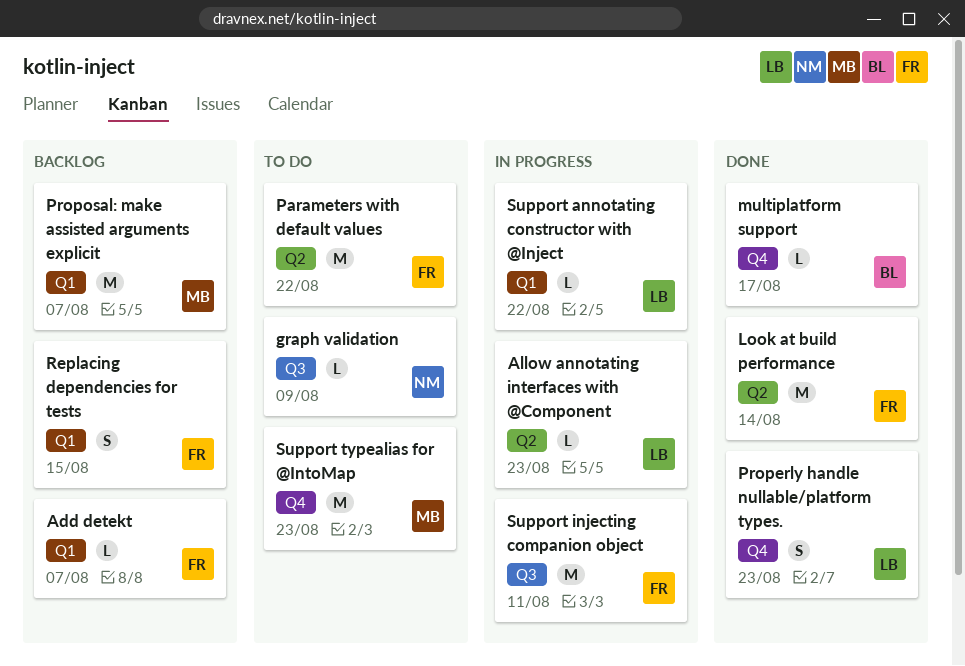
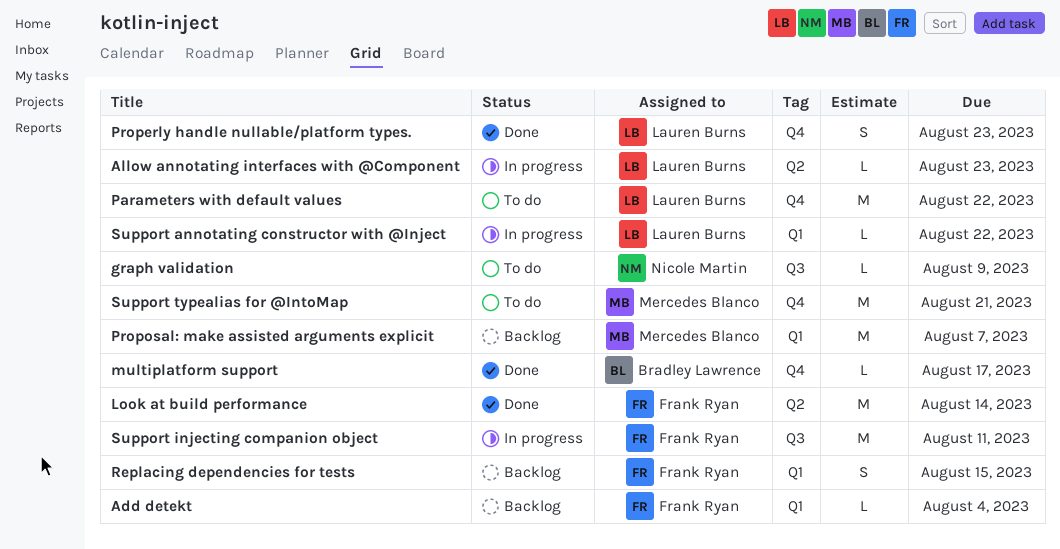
Add detekt, due: Aug 7 -> Aug 4
Parameters with default values, owner: Frank Ryan -> Lauren Burns
Parameters with default values, label: Q2 -> Q4
Support typealias for @IntoMap, due: Aug 23 -> Aug 21

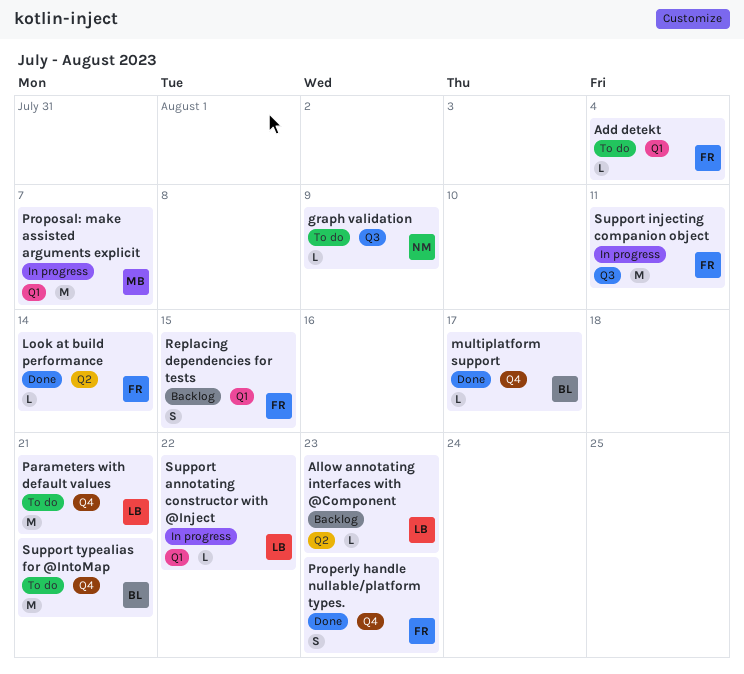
Add detekt, status: Backlog -> To do
Allow annotating interfaces with @Component, status: In progress -> Backlog
Look at build performance, estimate: M -> L
Parameters with default values, due: Aug 22 -> Aug 21
Properly handle nullable/platform types., owner: Lauren Burns -> Frank Ryan
Proposal: make assisted arguments explicit, status: Backlog -> In progress
Support typealias for @IntoMap, owner: Mercedes Blanco -> Bradley Lawrence

